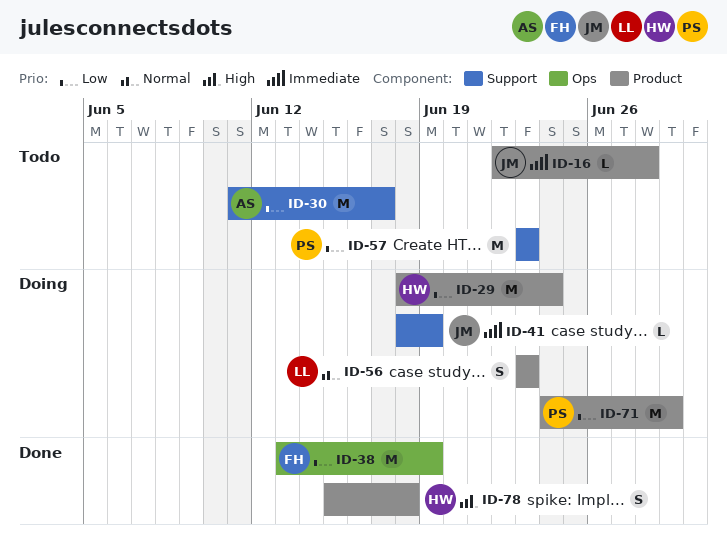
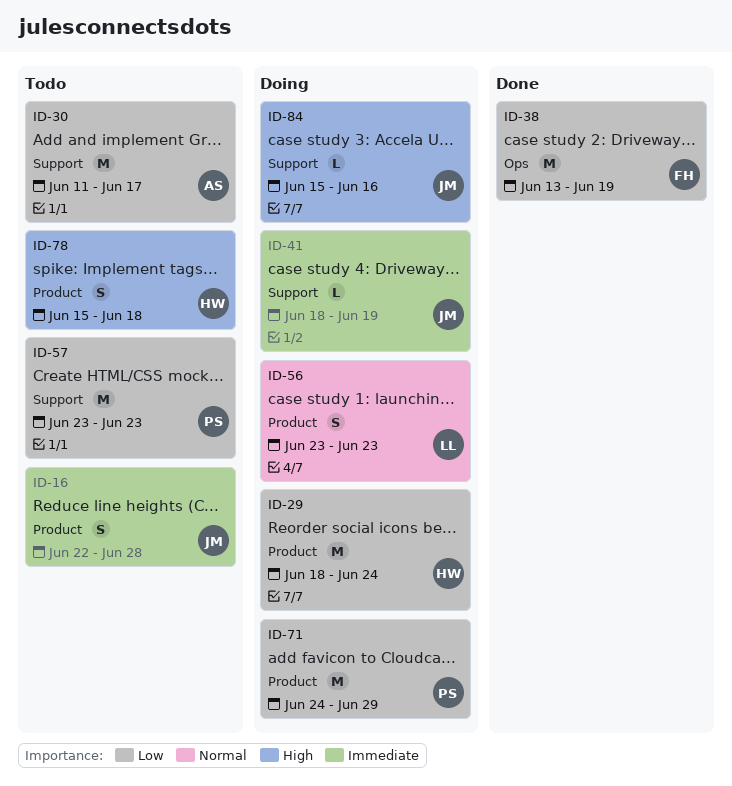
ID-16, estimate: L -> S
ID-78, status: Done -> Todo
ID-84: none -> present

